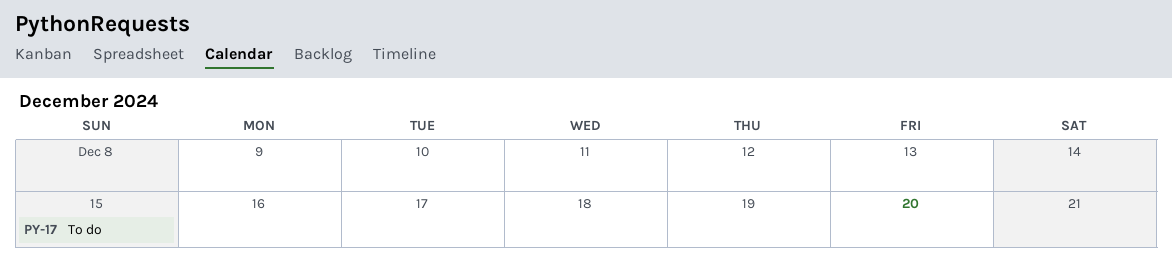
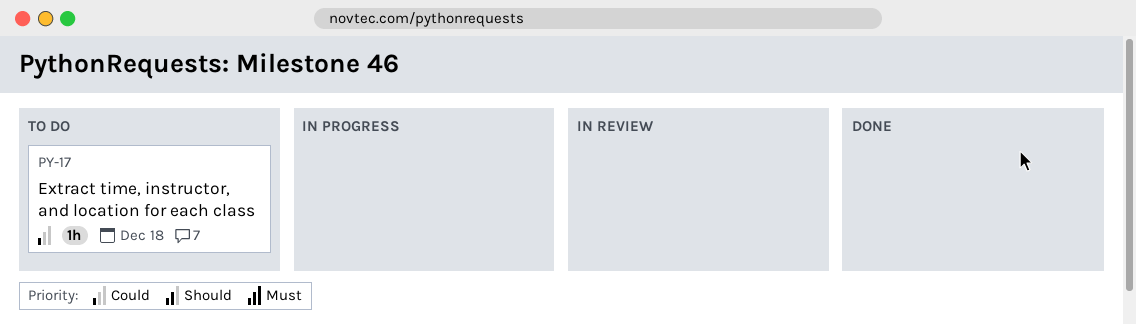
PY-17, due: Dec 15 -> Dec 18

